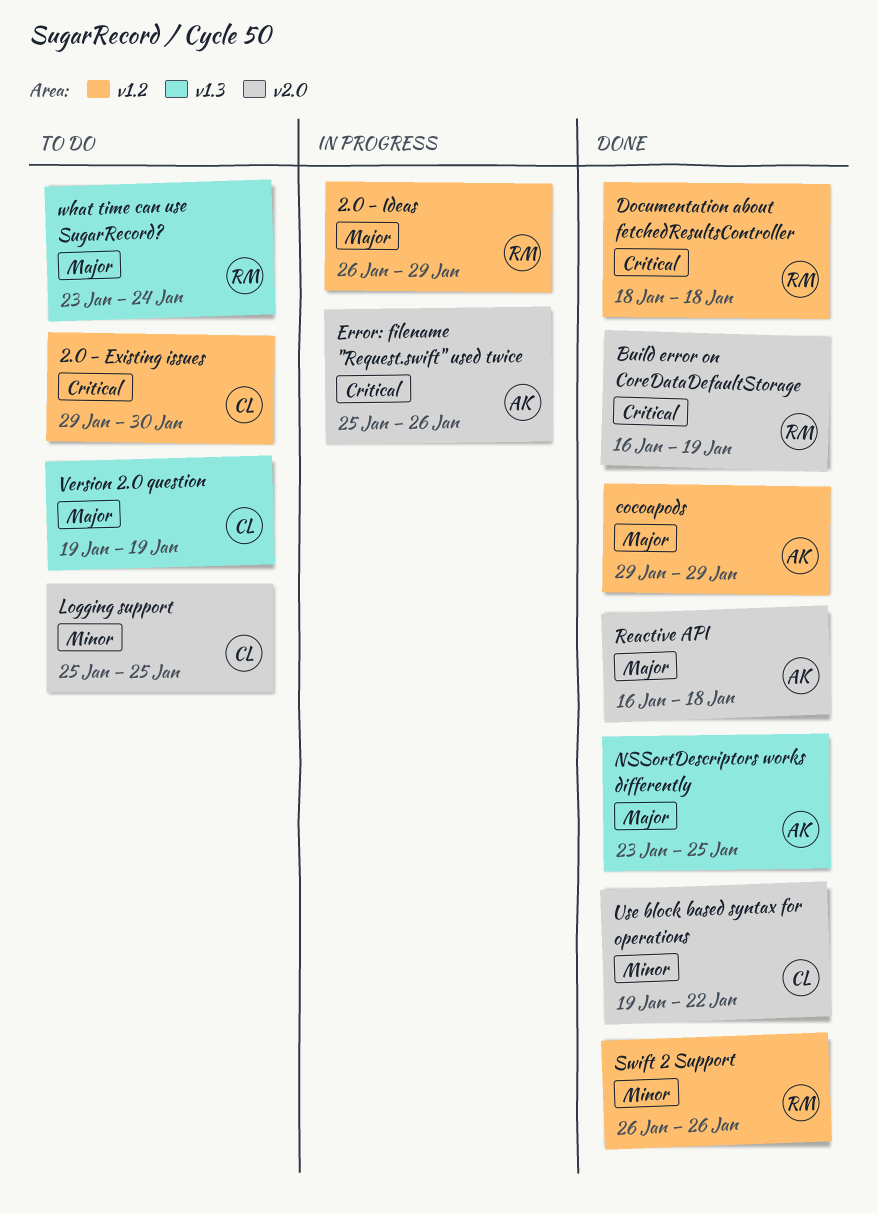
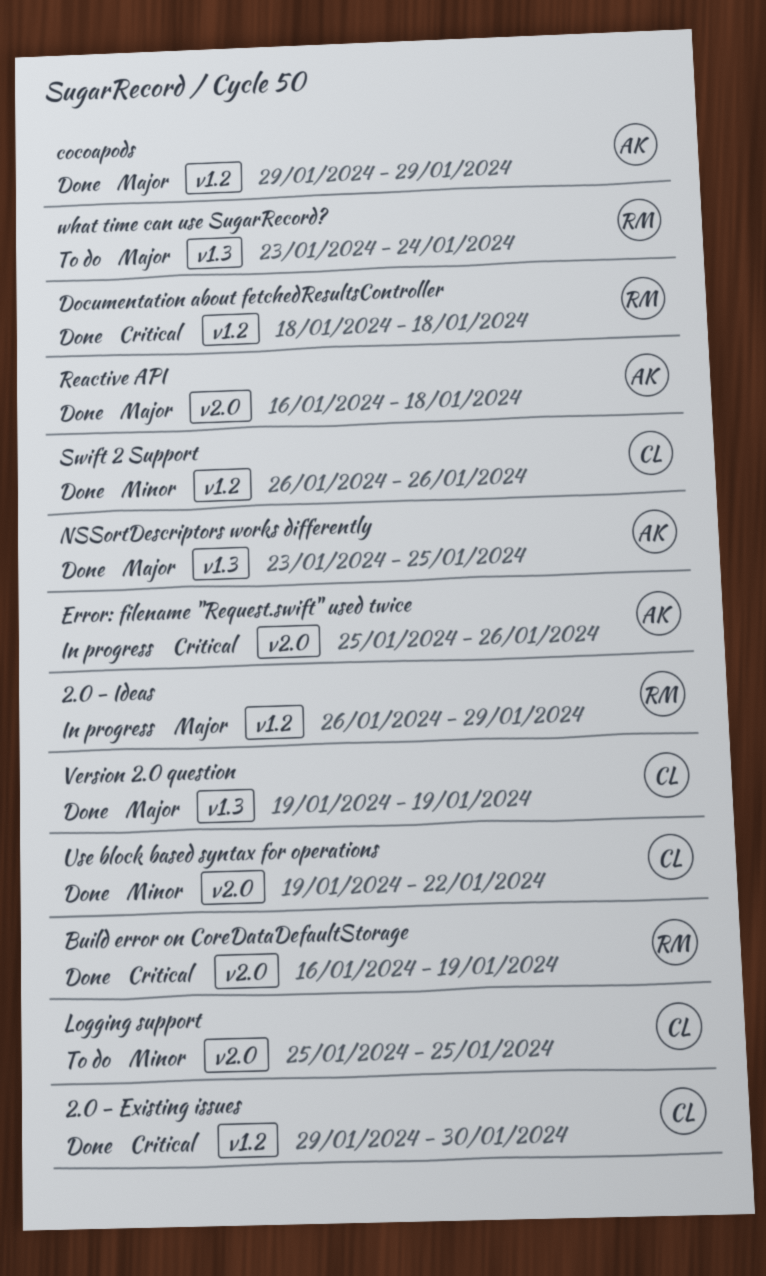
2.0 - Existing issues, status: To do -> Done
Swift 2 Support, owner: RM -> CL
Version 2.0 question, status: To do -> Done

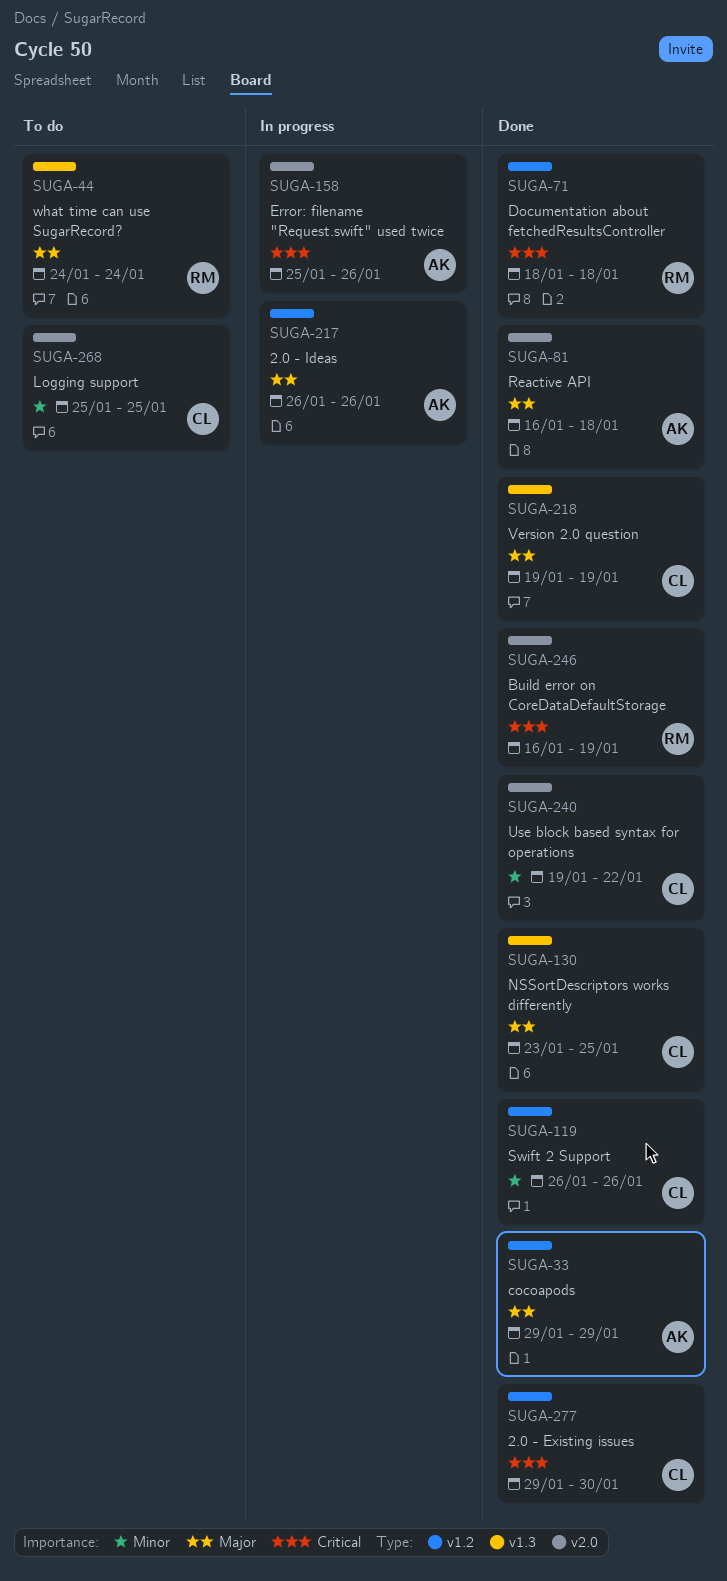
2.0 - Ideas, owner: RM -> AK
2.0 - Ideas, due: Jan 29 -> Jan 26
NSSortDescriptors works differently, owner: AK -> CL
what time can use SugarRecord?, start: Jan 23 -> Jan 24

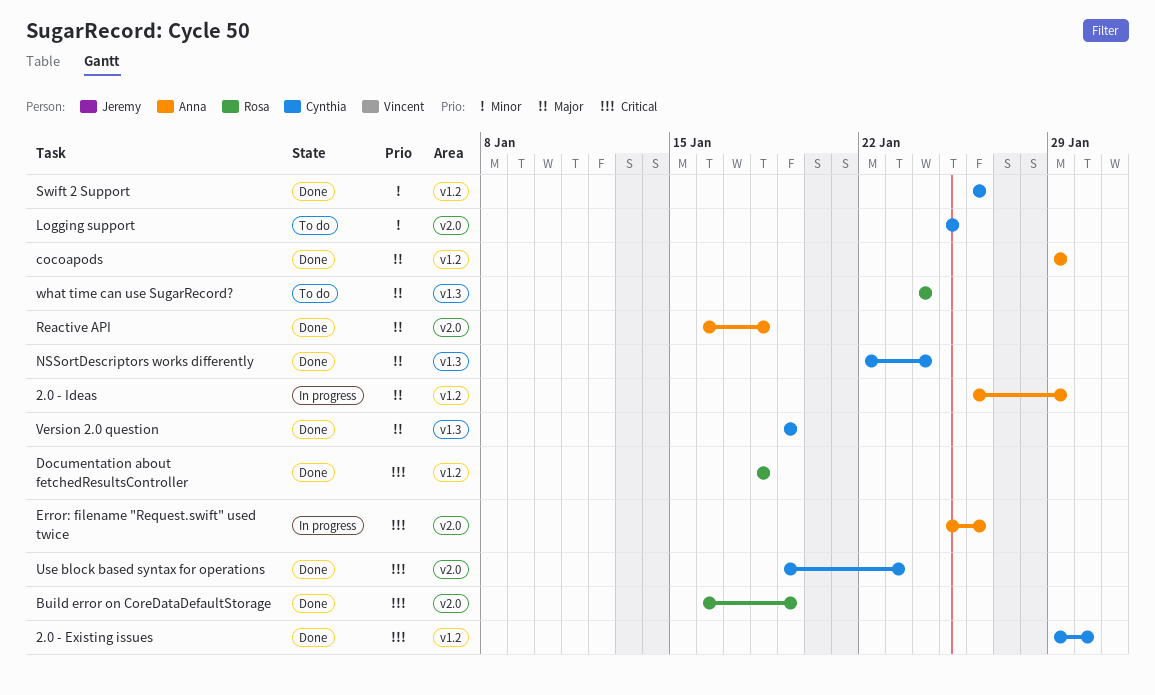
2.0 - Ideas, due: Jan 26 -> Jan 29
NSSortDescriptors works differently, start: Jan 23 -> Jan 22
NSSortDescriptors works differently, due: Jan 25 -> Jan 24
Use block based syntax for operations, priority: Minor -> Critical
Use block based syntax for operations, due: Jan 22 -> Jan 23

